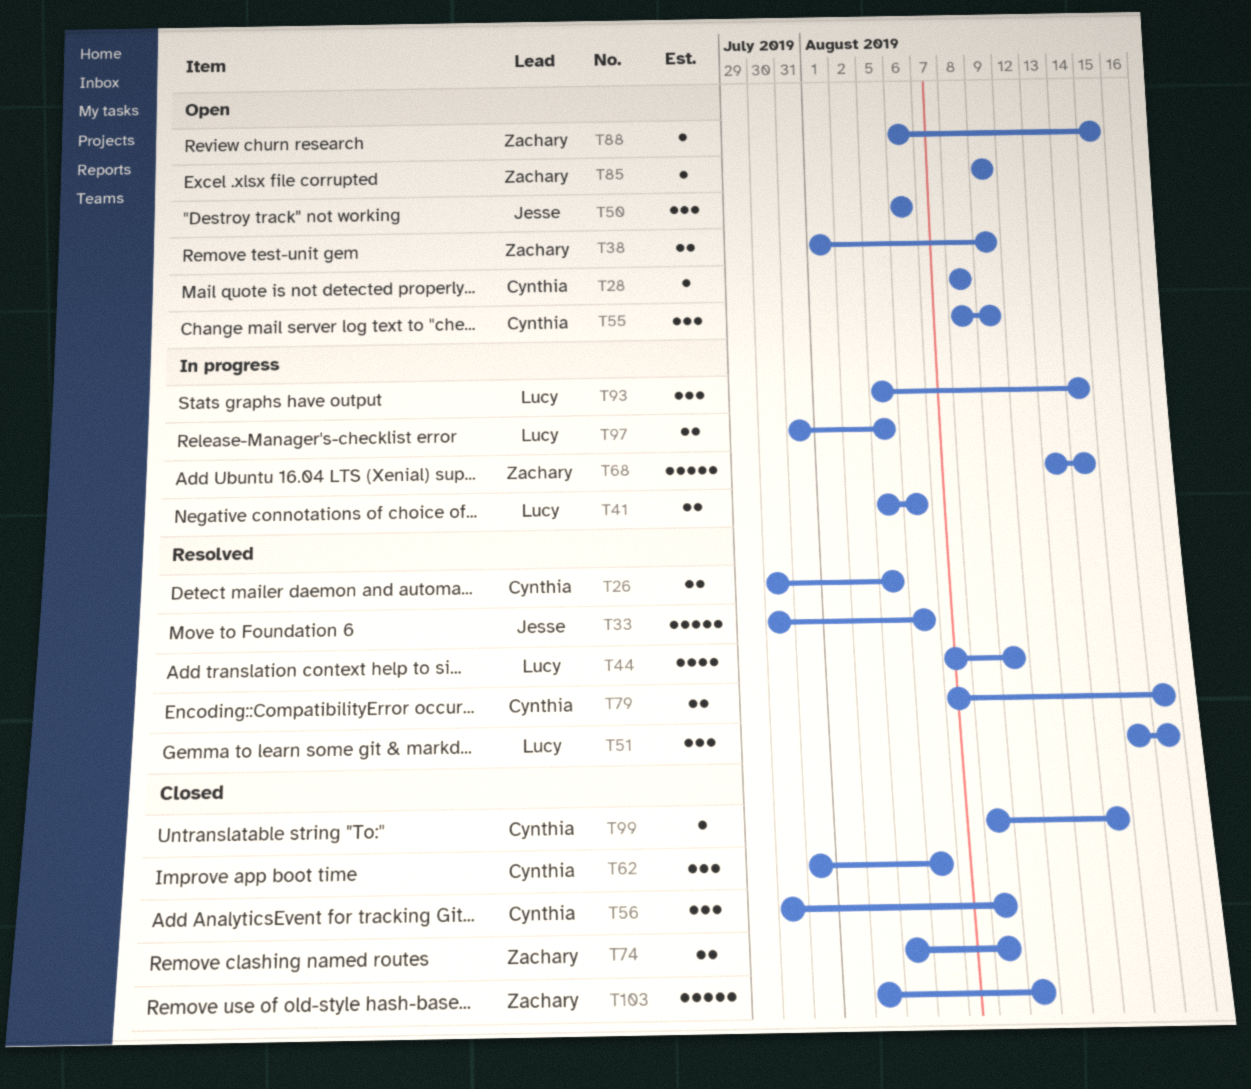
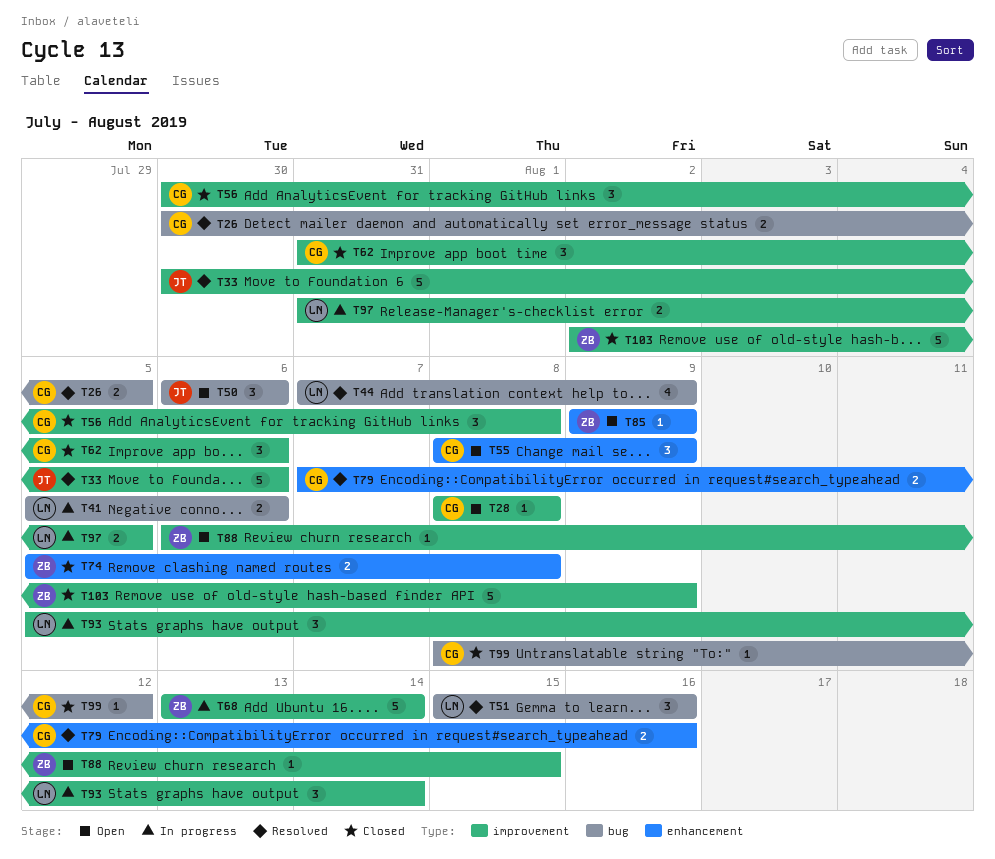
T38: present -> none
T99, due: Aug 14 -> Aug 12

